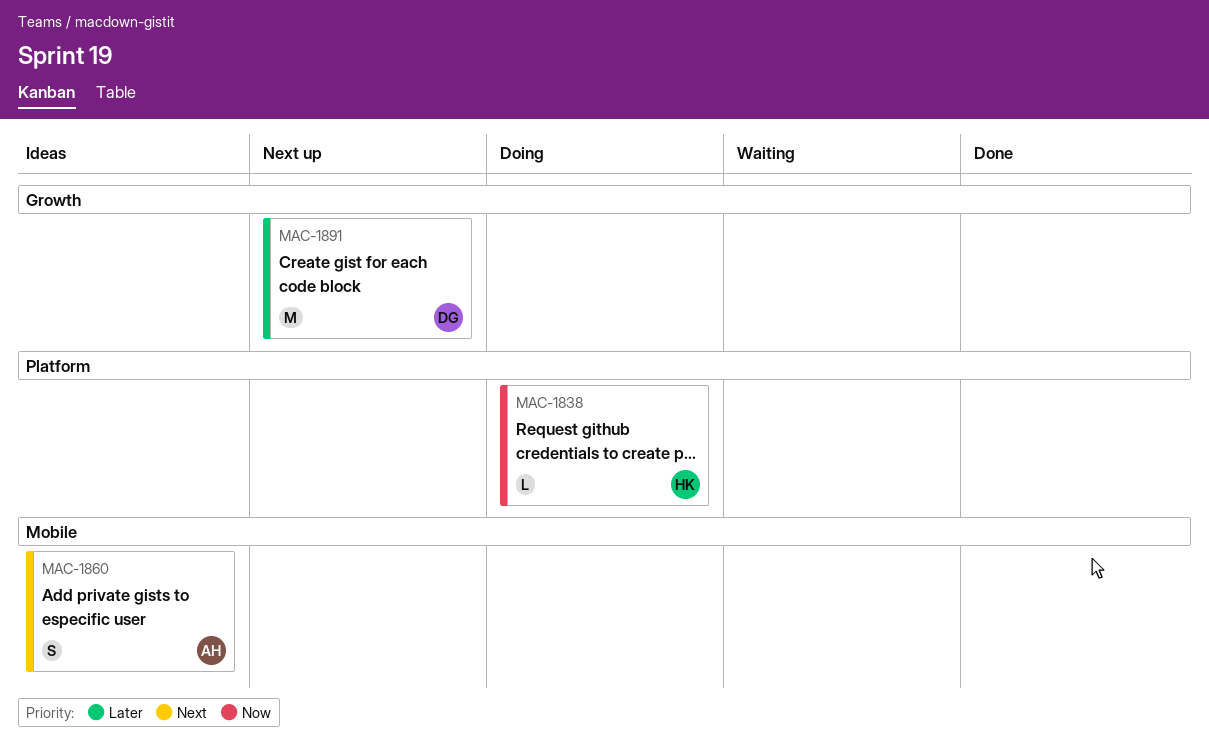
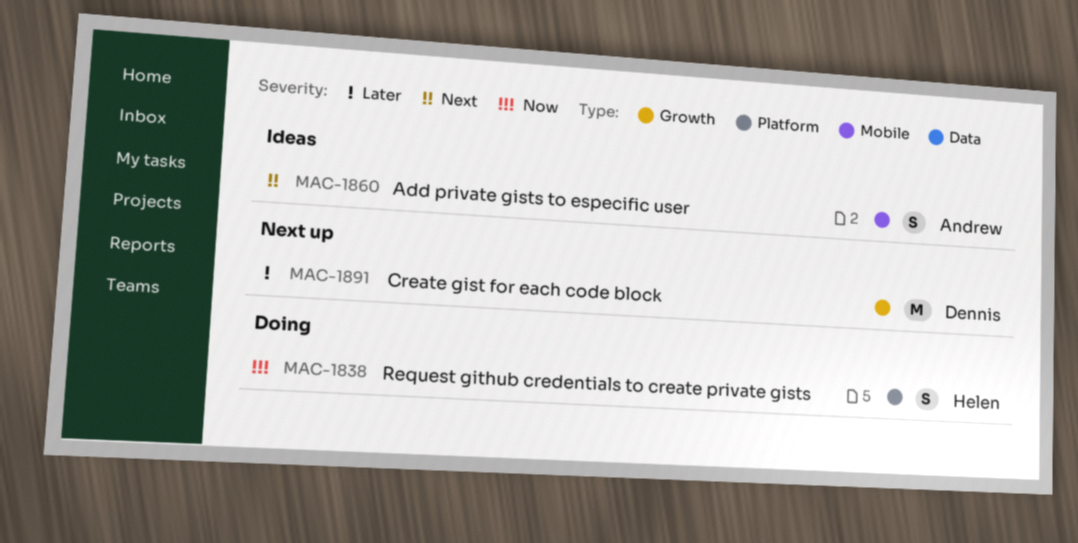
MAC-1838, estimate: L -> S

